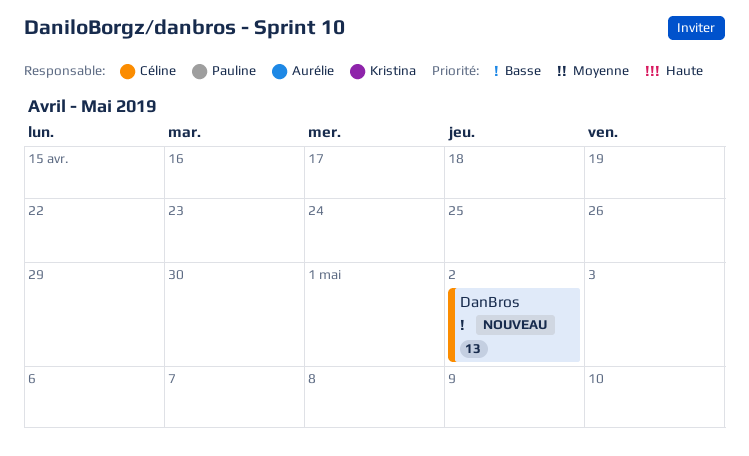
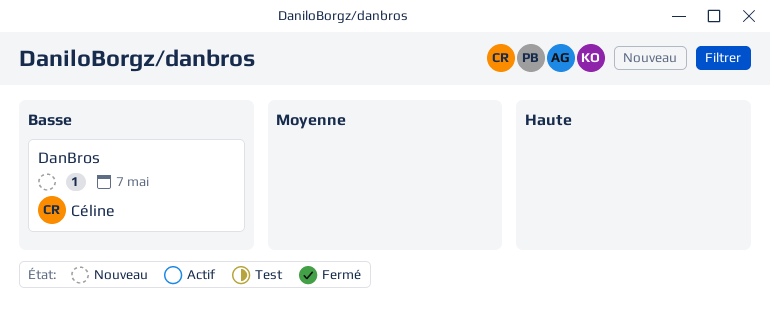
DanBros, estimate: 13 -> 1
DanBros, due: May 2 -> May 7

